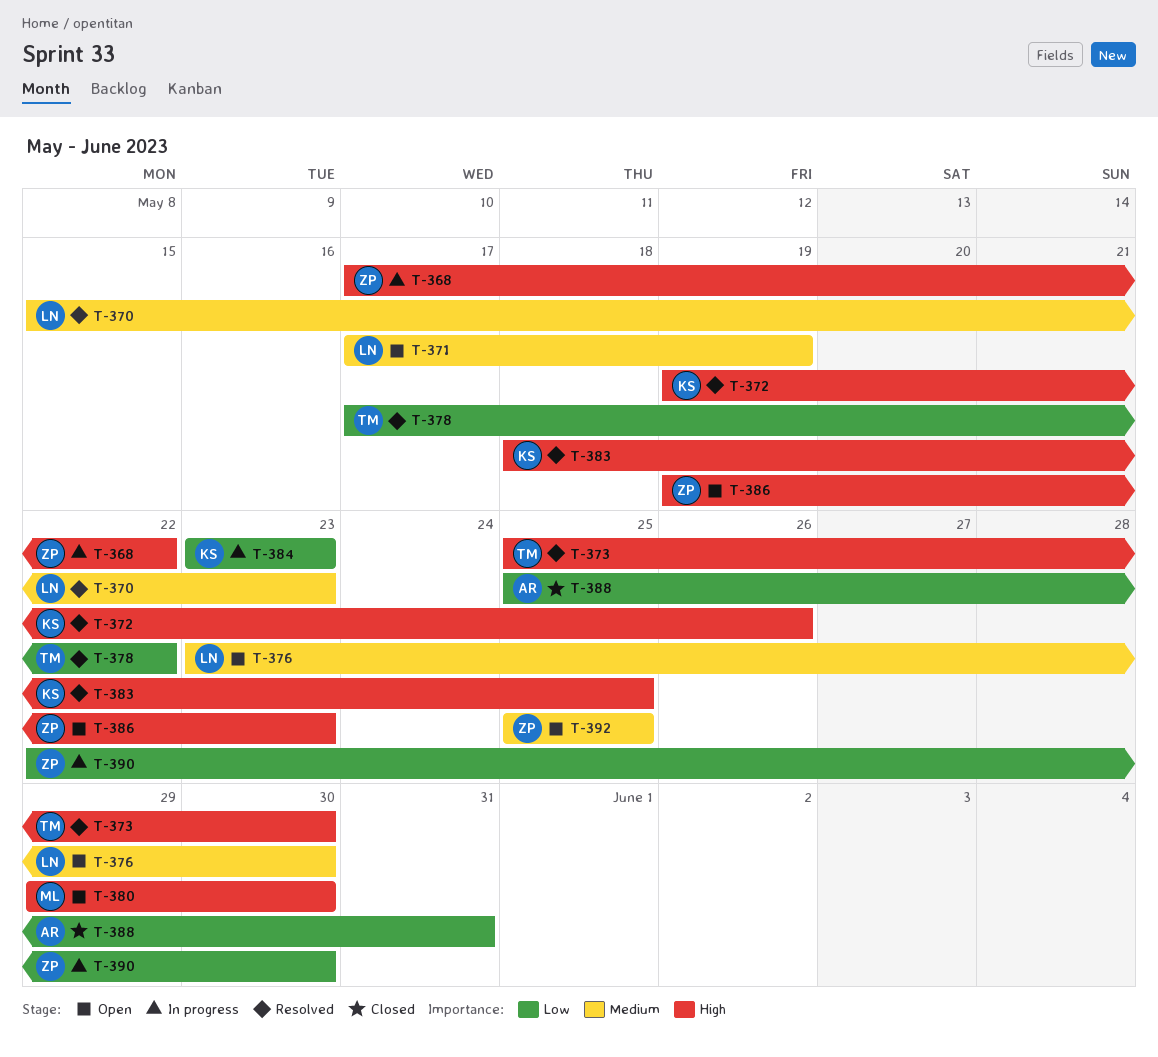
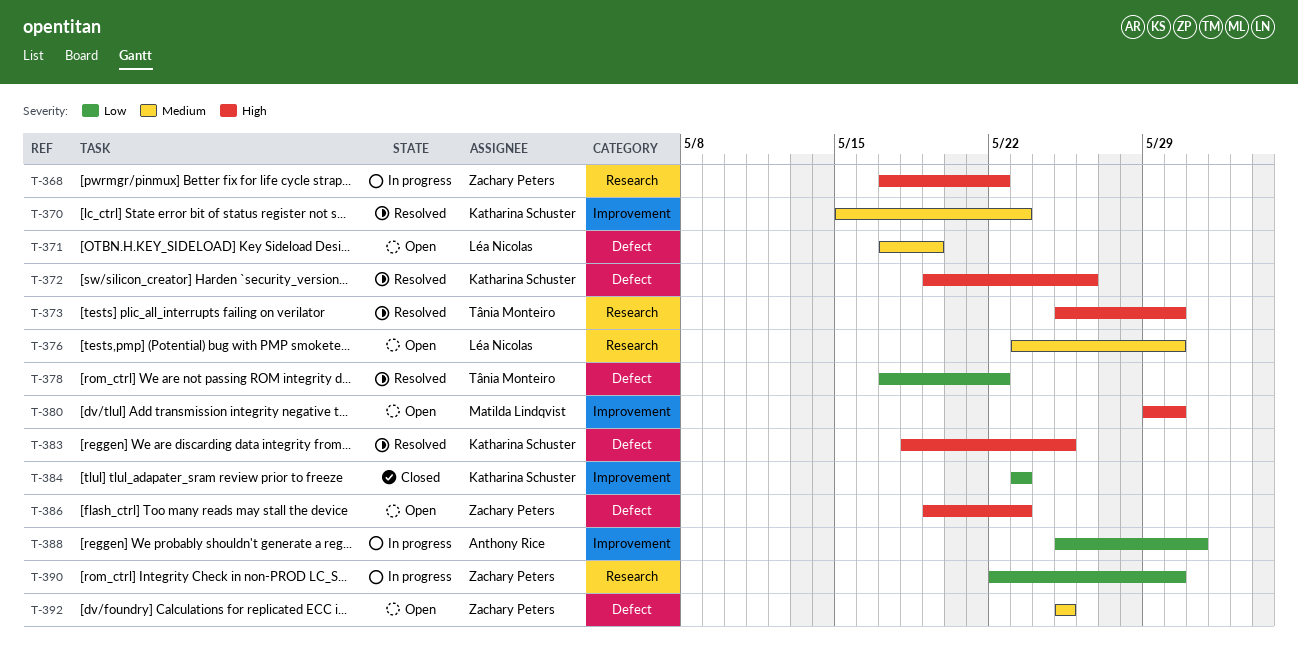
T-370, owner: Léa Nicolas -> Katharina Schuster
T-384, status: In progress -> Closed
T-388, status: Closed -> In progress

